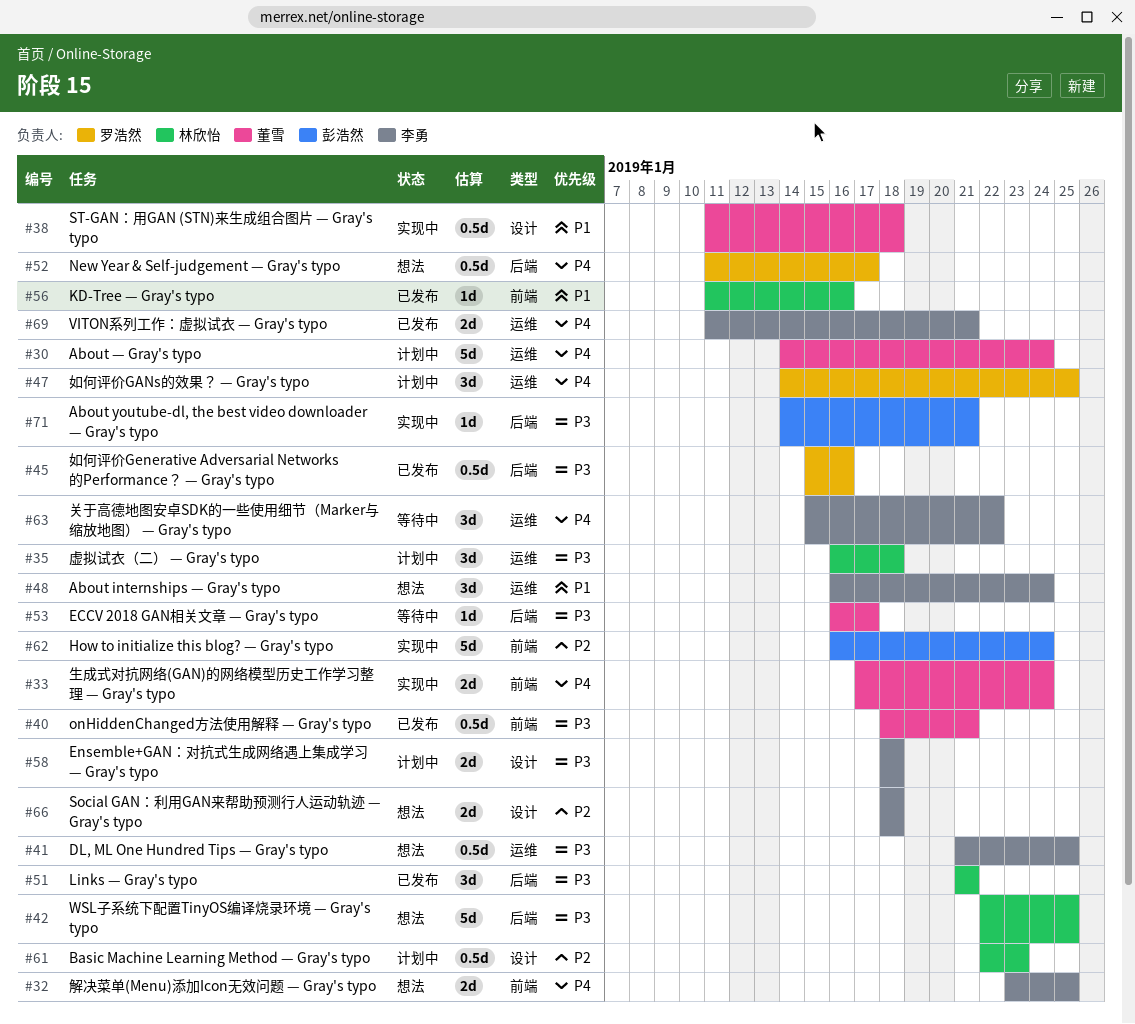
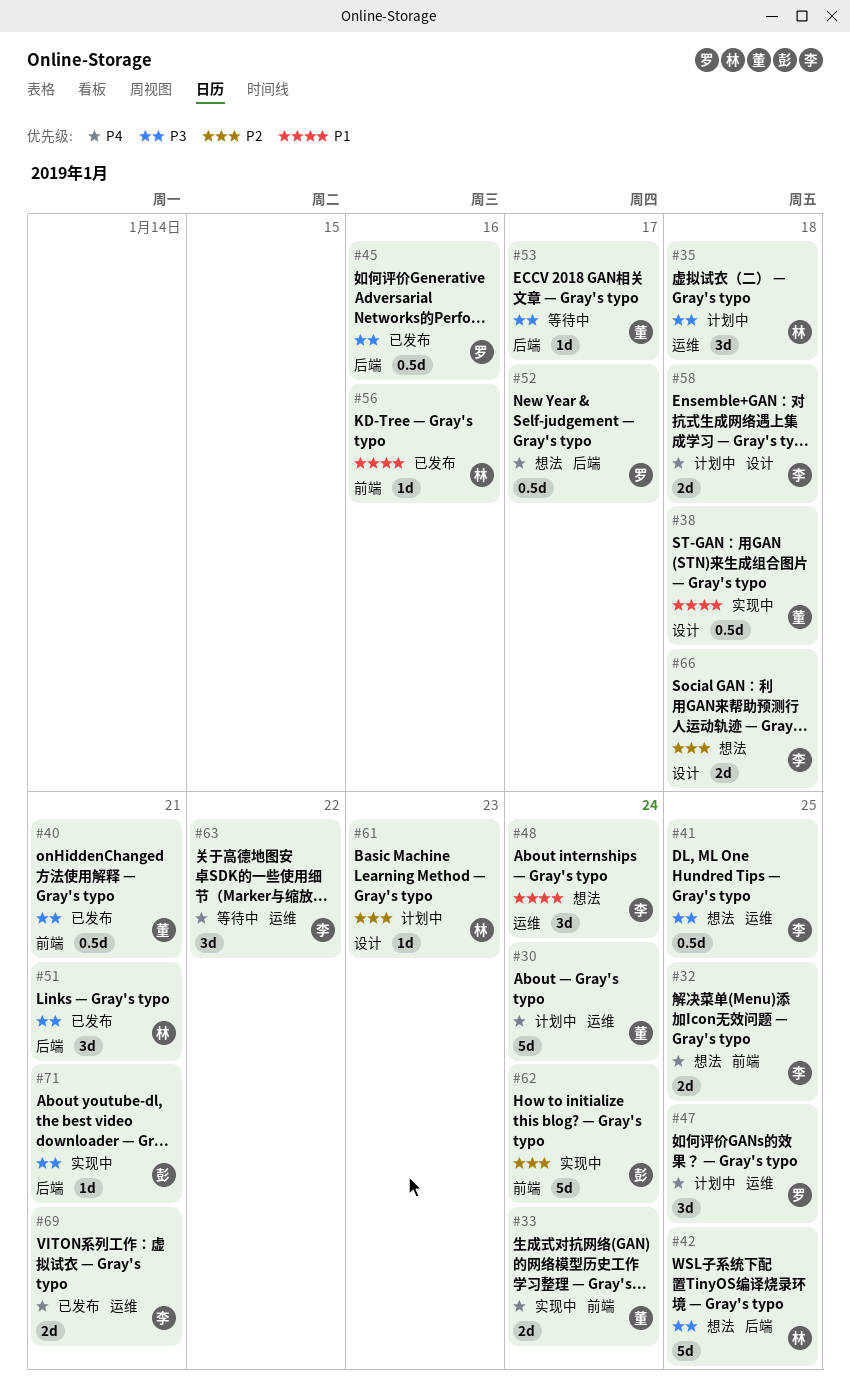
#58, priority: P3 -> P4
#61, estimate: 0.5d -> 1d

